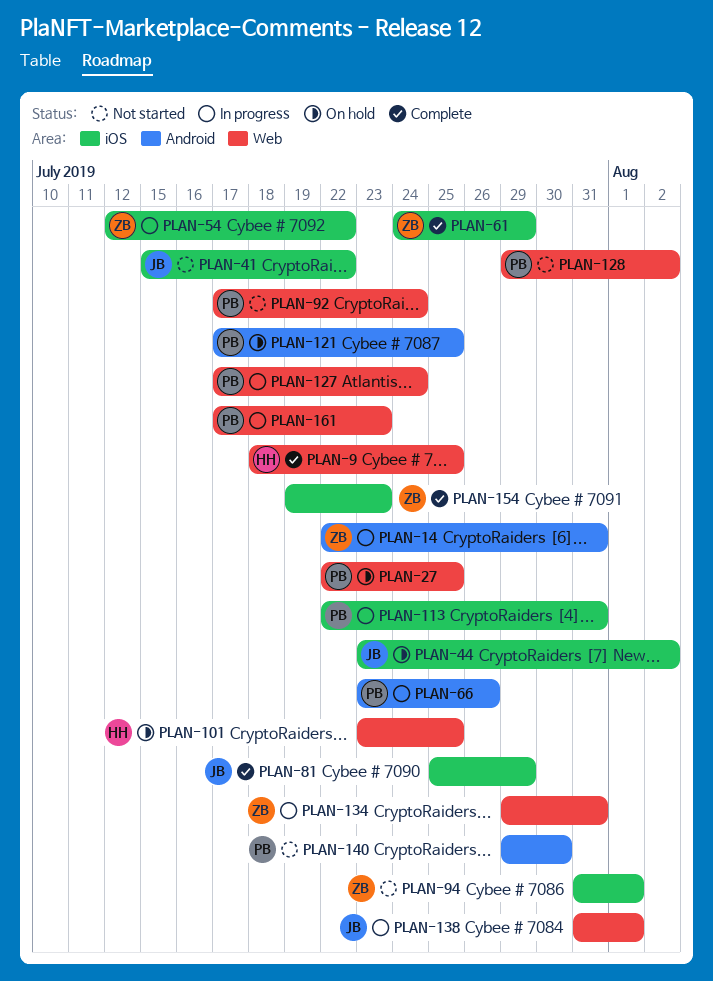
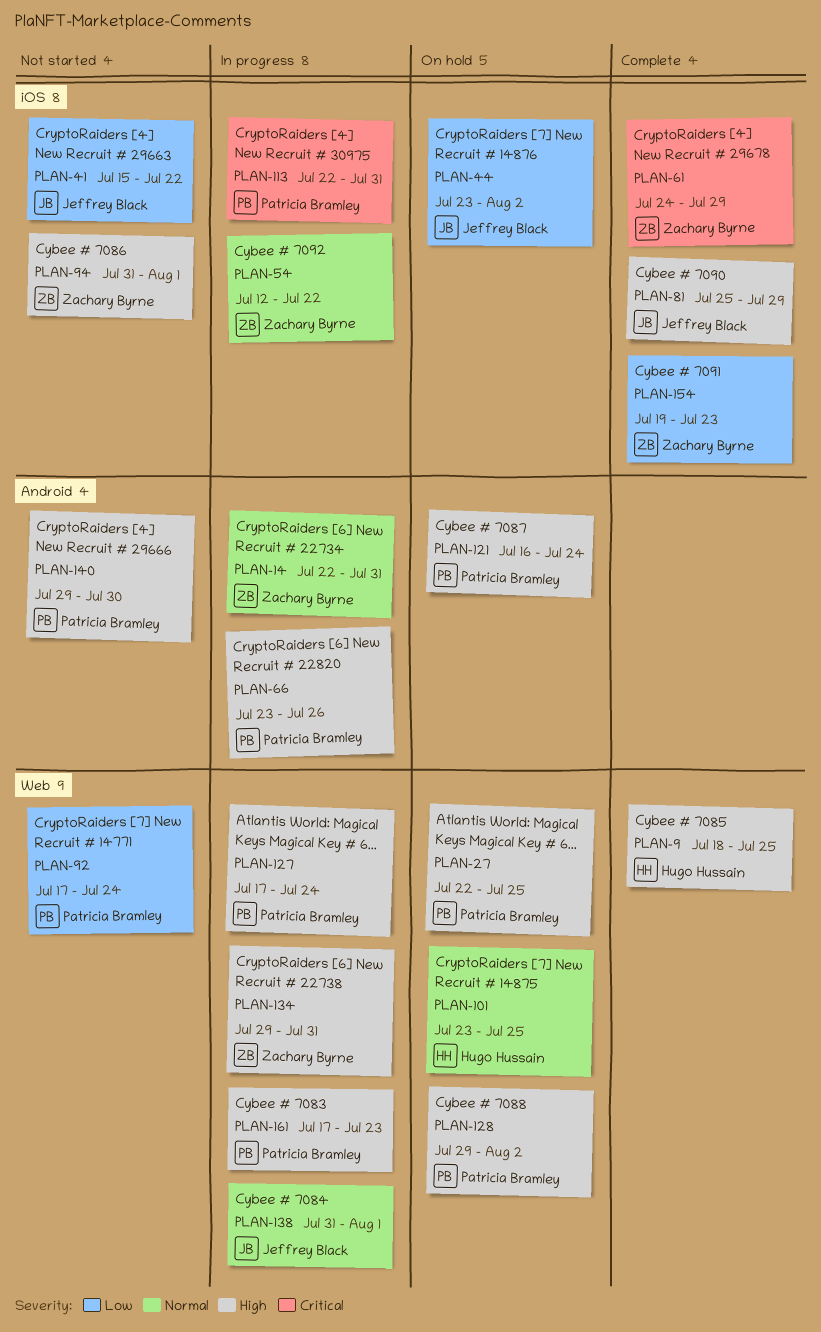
PLAN-121, start: Jul 17 -> Jul 16
PLAN-121, due: Jul 25 -> Jul 24
PLAN-128, status: Not started -> On hold

